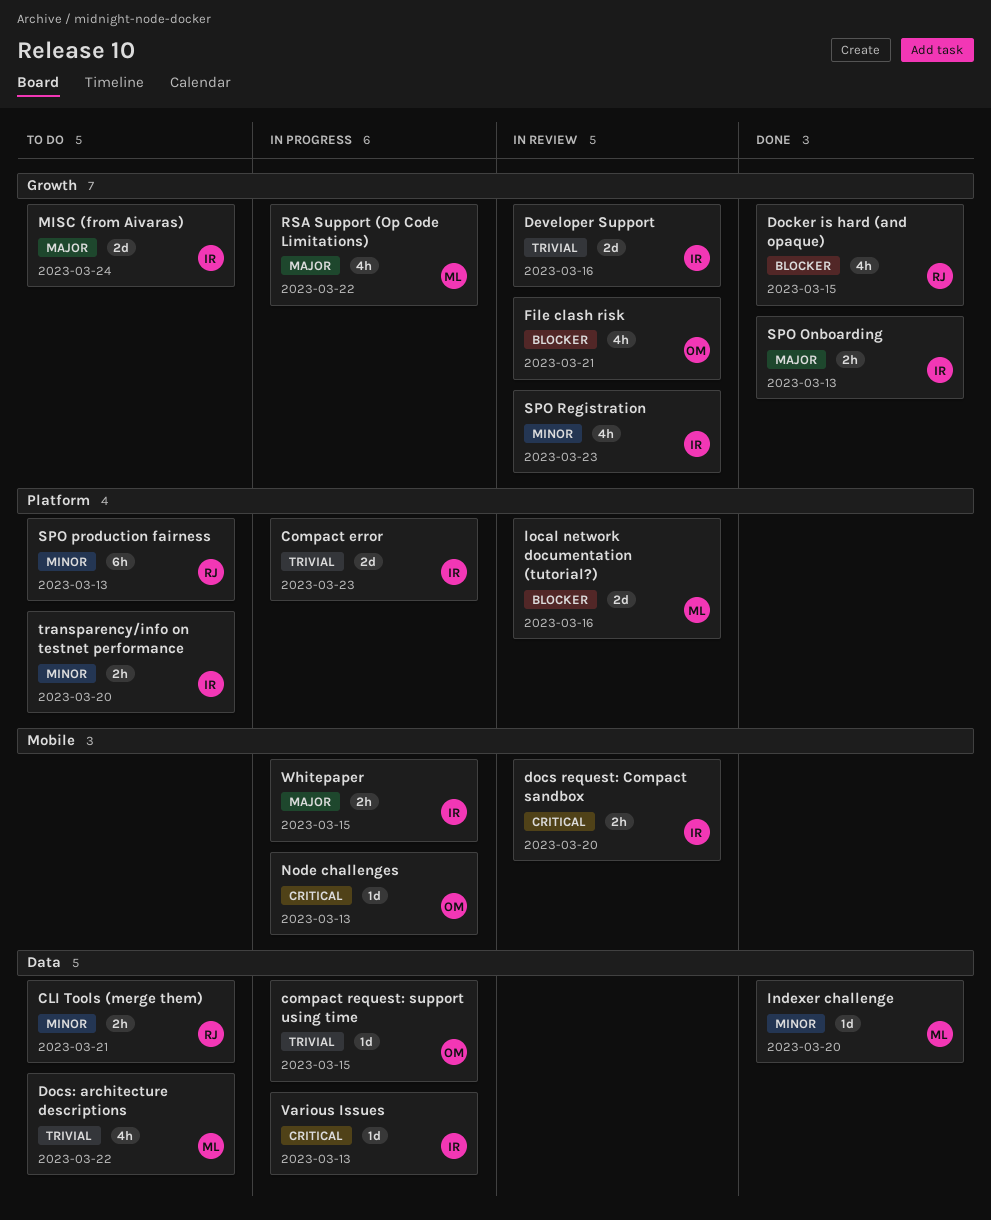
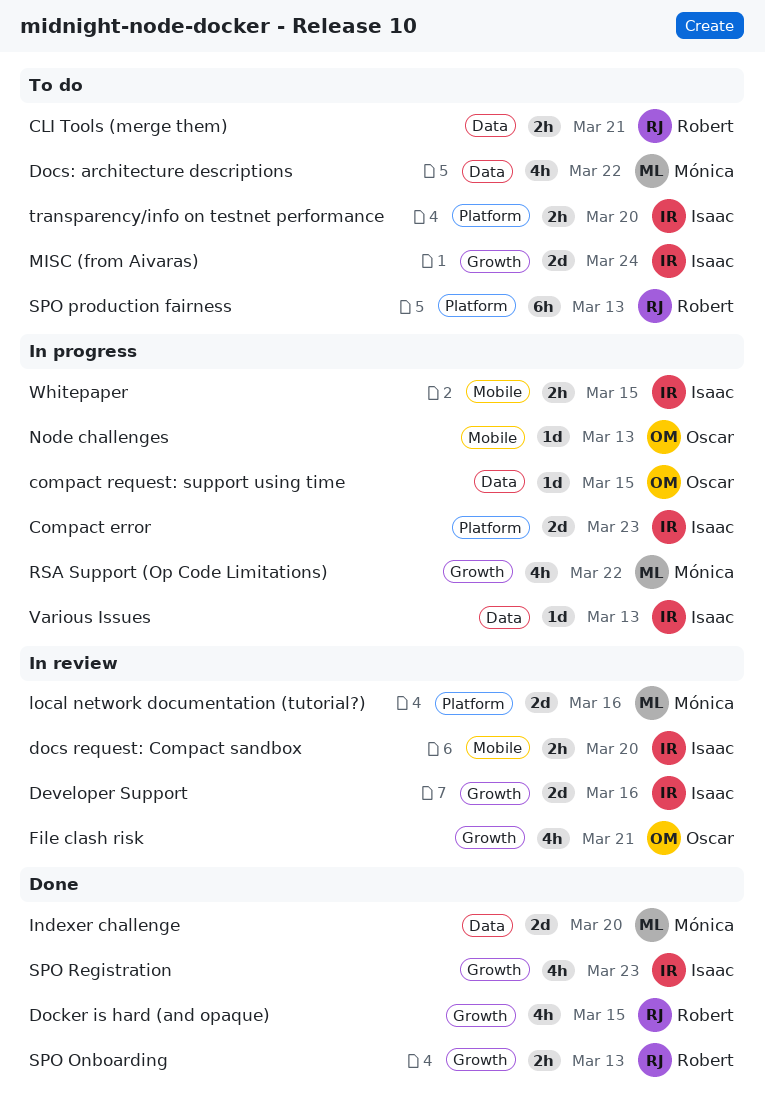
Indexer challenge, estimate: 1d -> 2d
SPO Onboarding, owner: Isaac -> Robert
SPO Registration, status: In review -> Done

